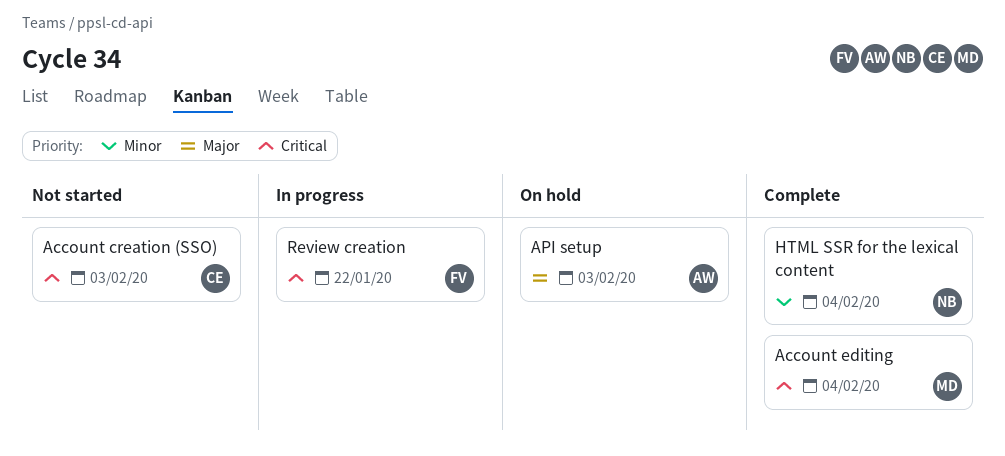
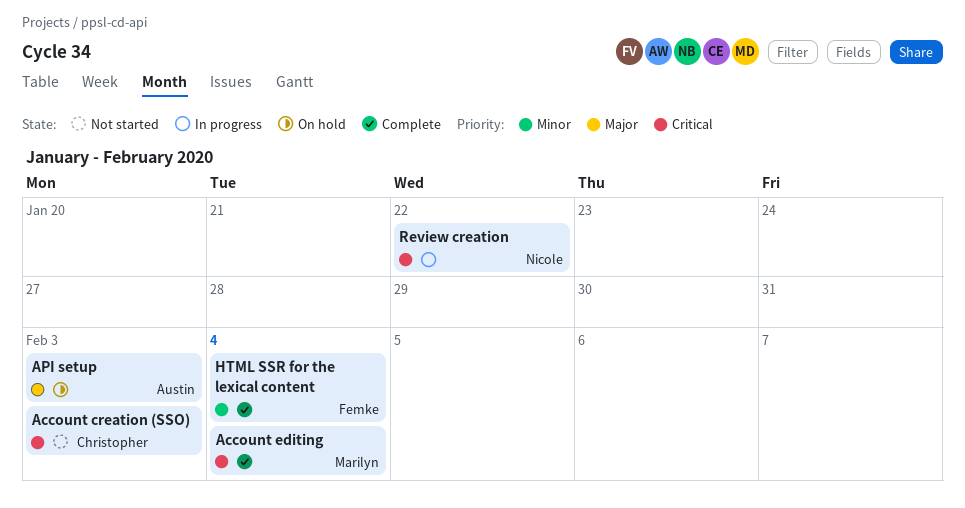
HTML SSR for the lexical content, owner: Nicole -> Femke
Review creation, owner: Femke -> Nicole

